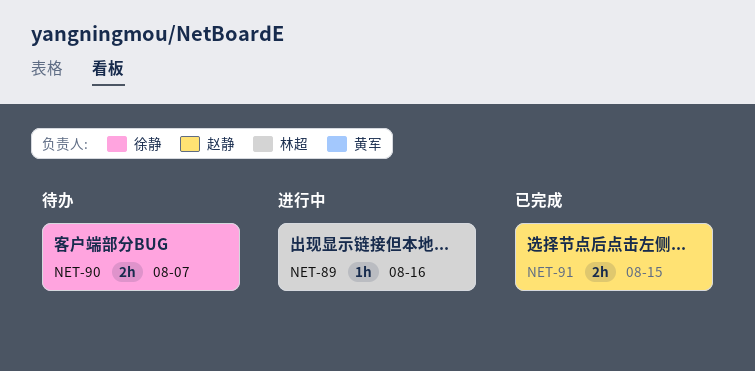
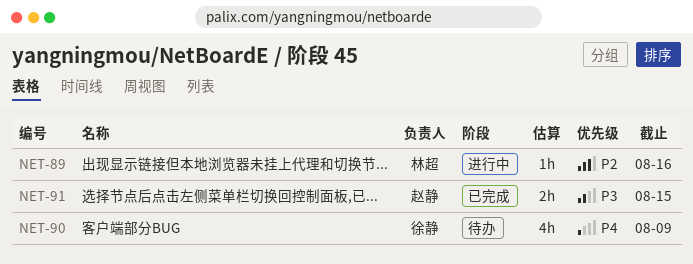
NET-90, estimate: 2h -> 4h
NET-90, due: Aug 7 -> Aug 9

